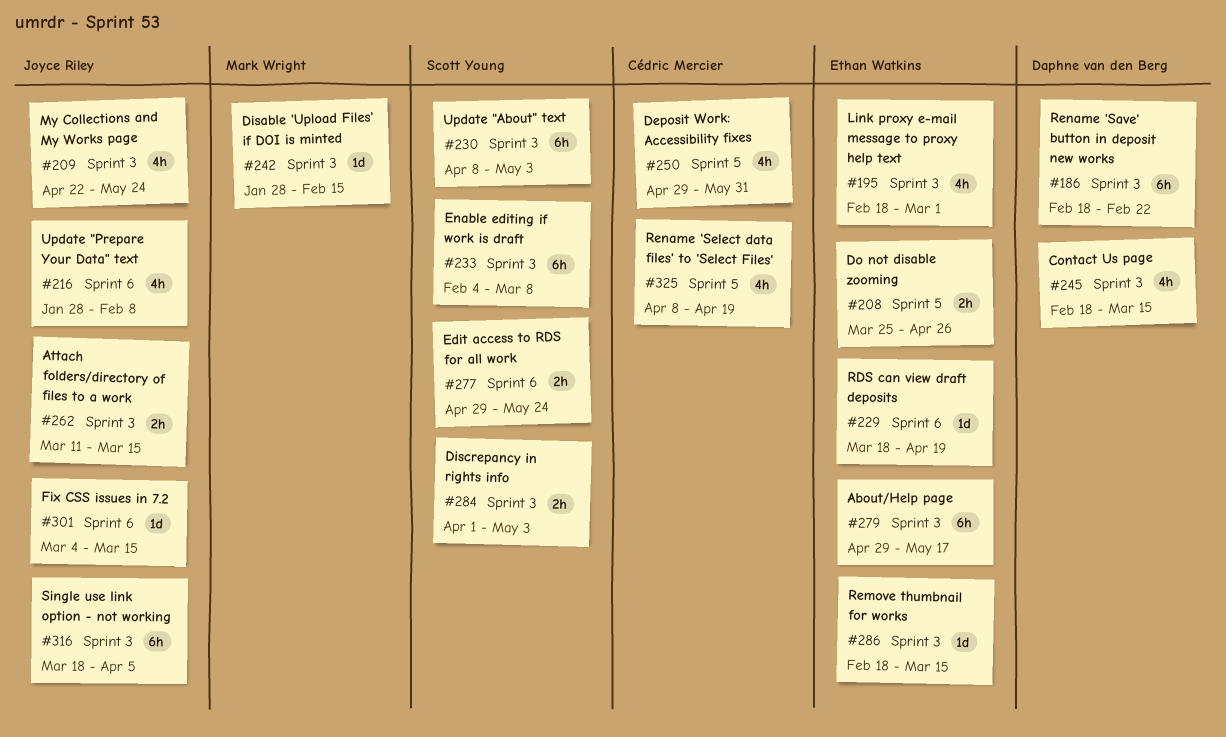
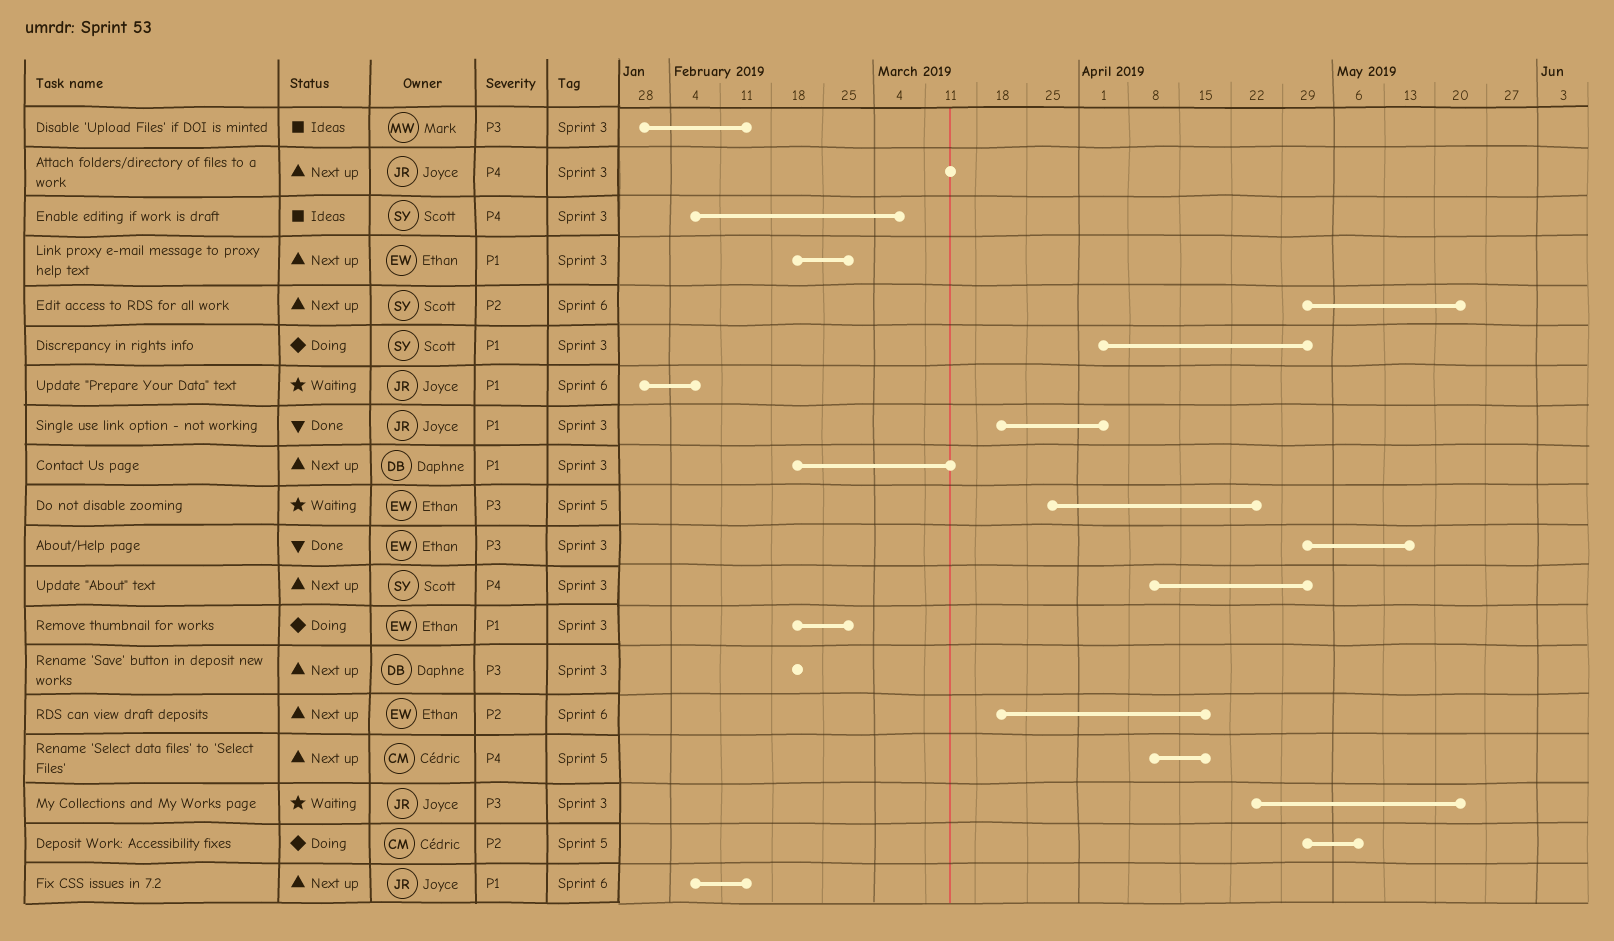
Deposit Work: Accessibility fixes, due: May 31 -> May 10
Fix CSS issues in 7.2, start: Mar 4 -> Feb 4
Fix CSS issues in 7.2, due: Mar 15 -> Feb 15
Remove thumbnail for works, due: Mar 15 -> Mar 1

